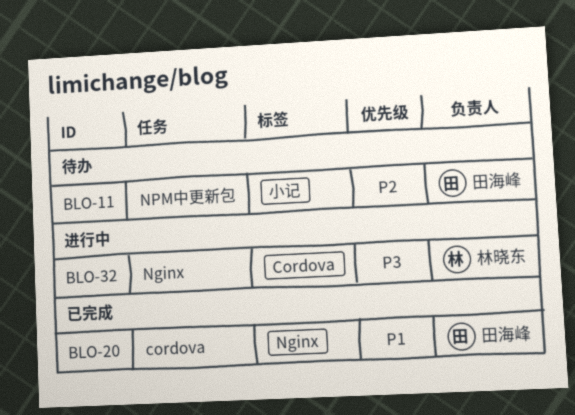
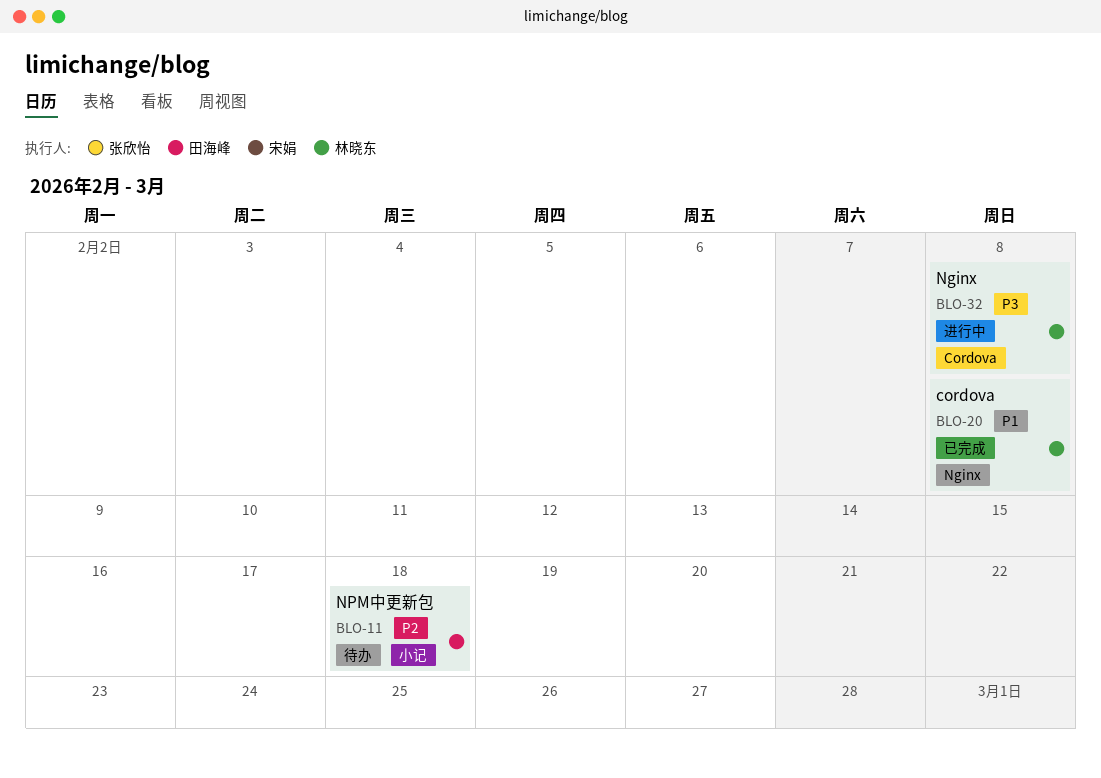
BLO-20, owner: 田海峰 -> 林晓东

